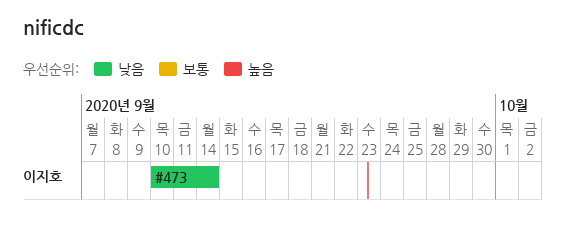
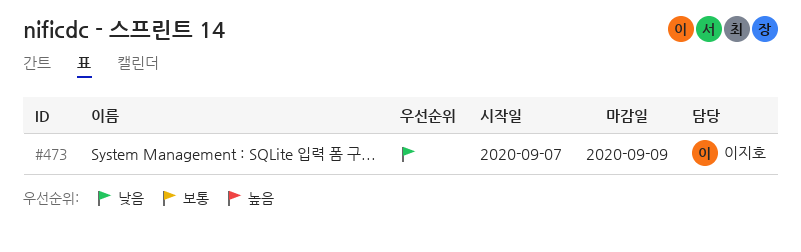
#473, start: Sep 10 -> Sep 7
#473, due: Sep 14 -> Sep 9

